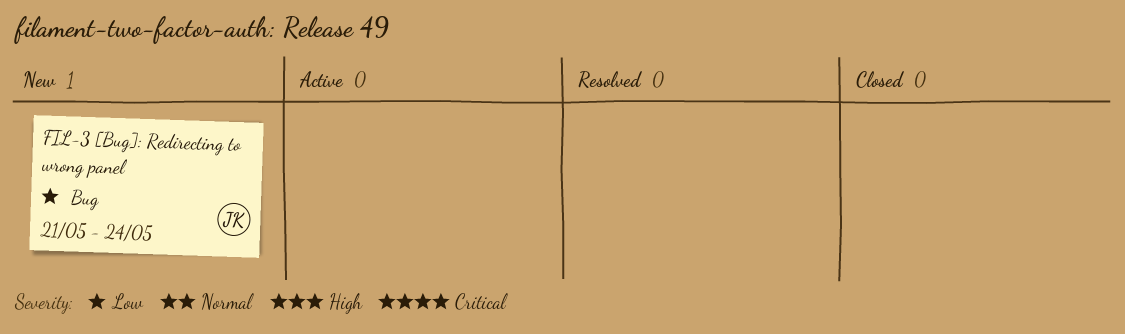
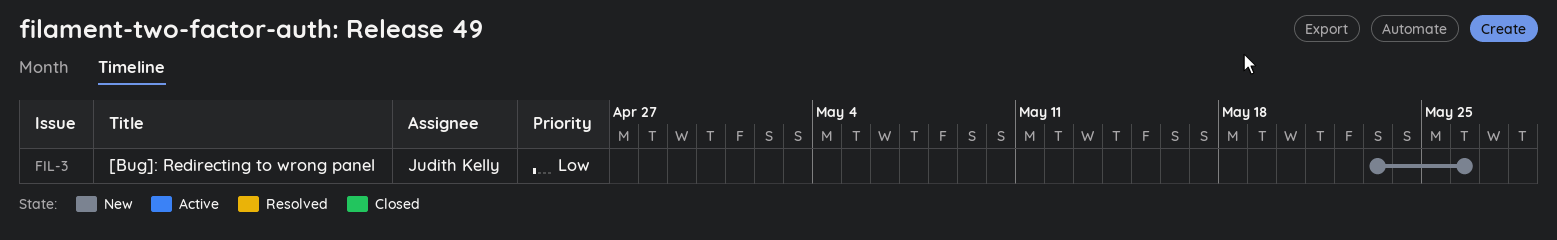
FIL-3, start: May 21 -> May 23
FIL-3, due: May 24 -> May 26

